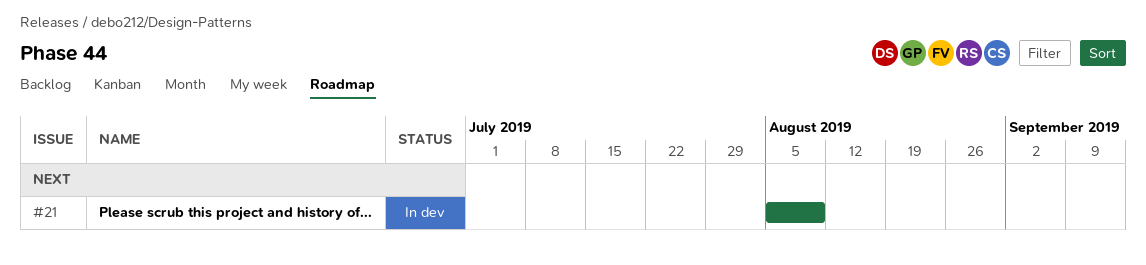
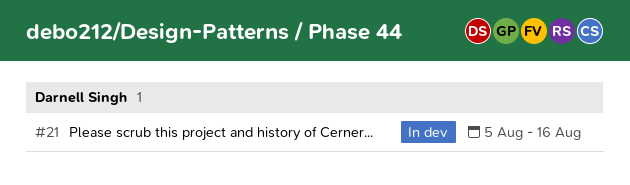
#21, due: Aug 9 -> Aug 16

